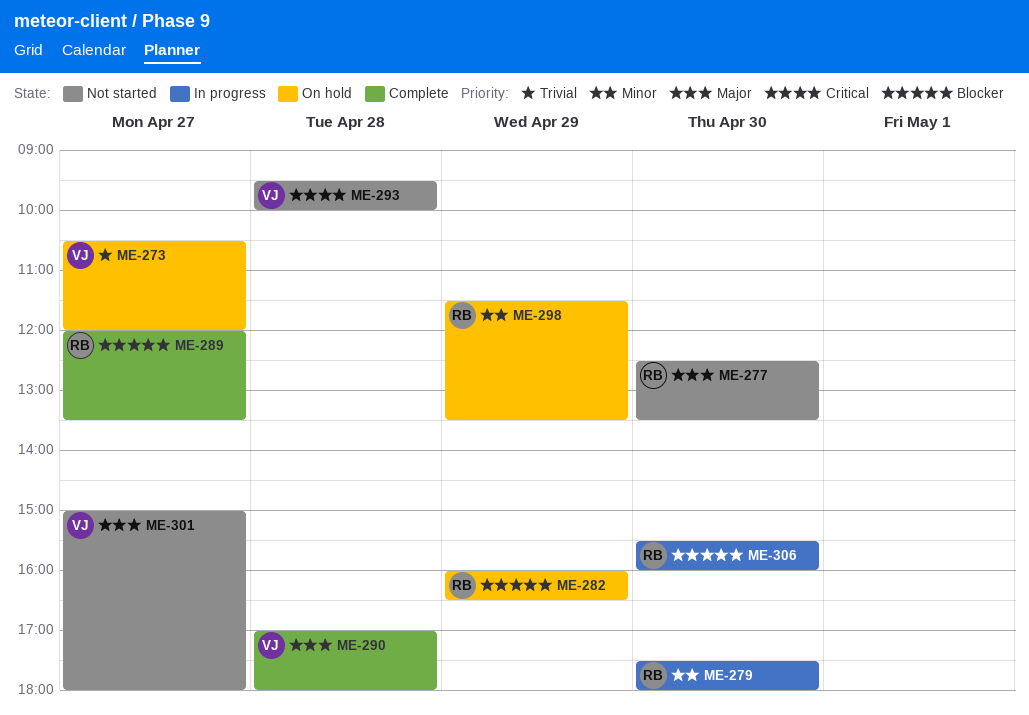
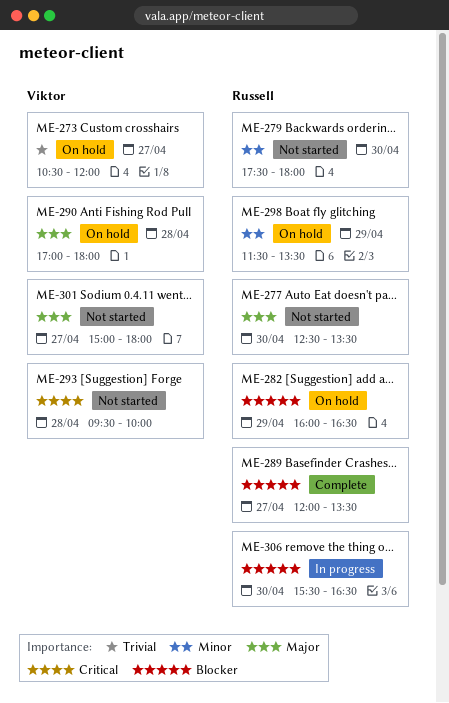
ME-279, status: In progress -> Not started
ME-290, status: Complete -> On hold
ME-306, ends: 16:00 -> 16:30

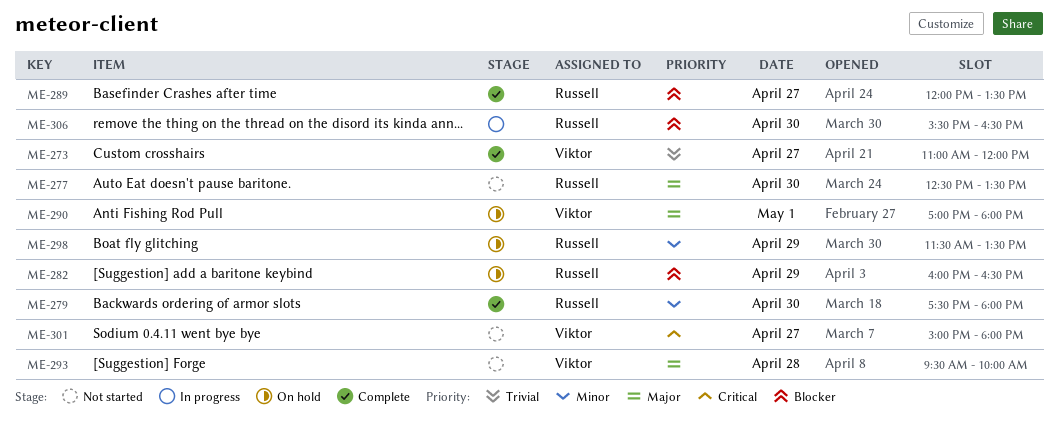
ME-273, status: On hold -> Complete
ME-273, begins: 10:30 -> 11:00
ME-279, status: Not started -> Complete
ME-290, day: Apr 28 -> May 1
ME-293, priority: Critical -> Major
ME-301, priority: Major -> Critical

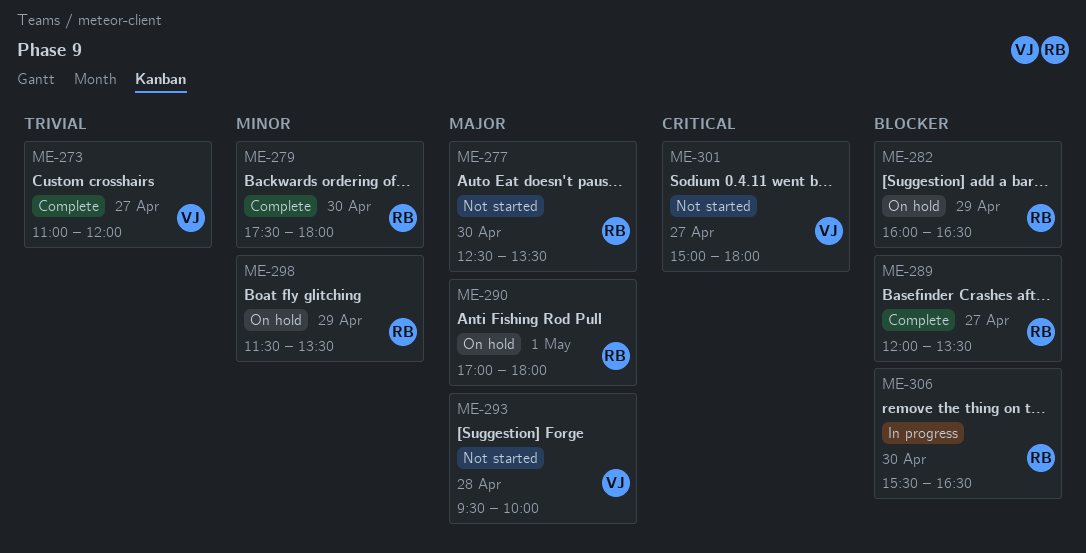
ME-290, owner: Viktor -> Russell

